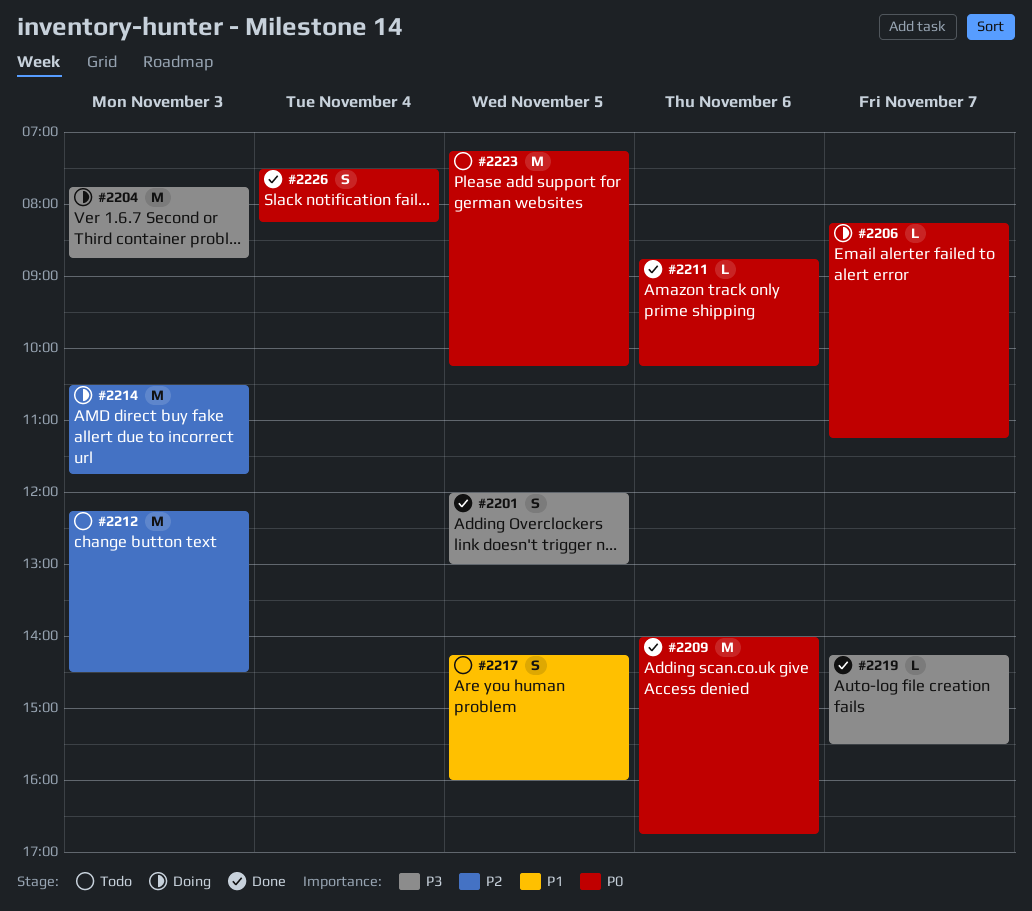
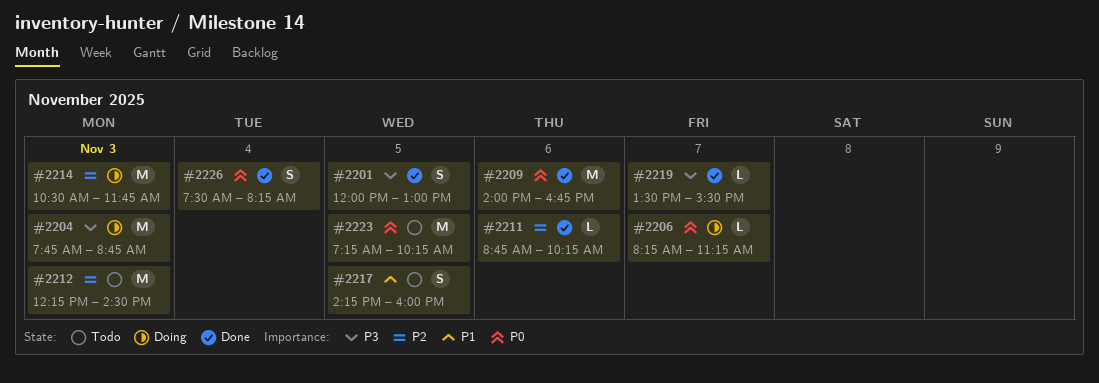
#2211, priority: P0 -> P2
#2219, begins: 14:15 -> 13:30

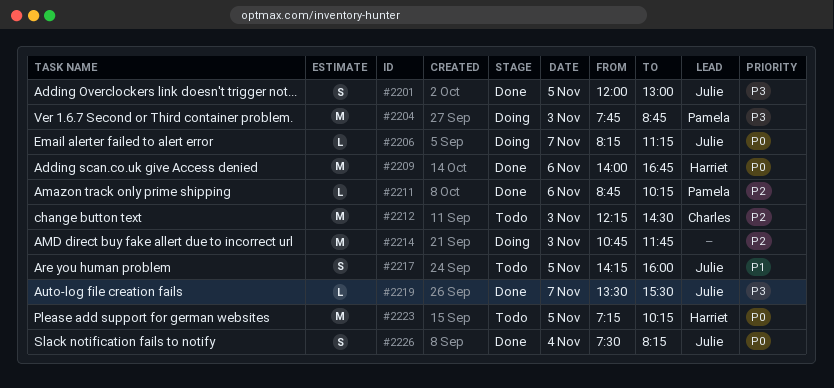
#2214, begins: 10:30 -> 10:45

